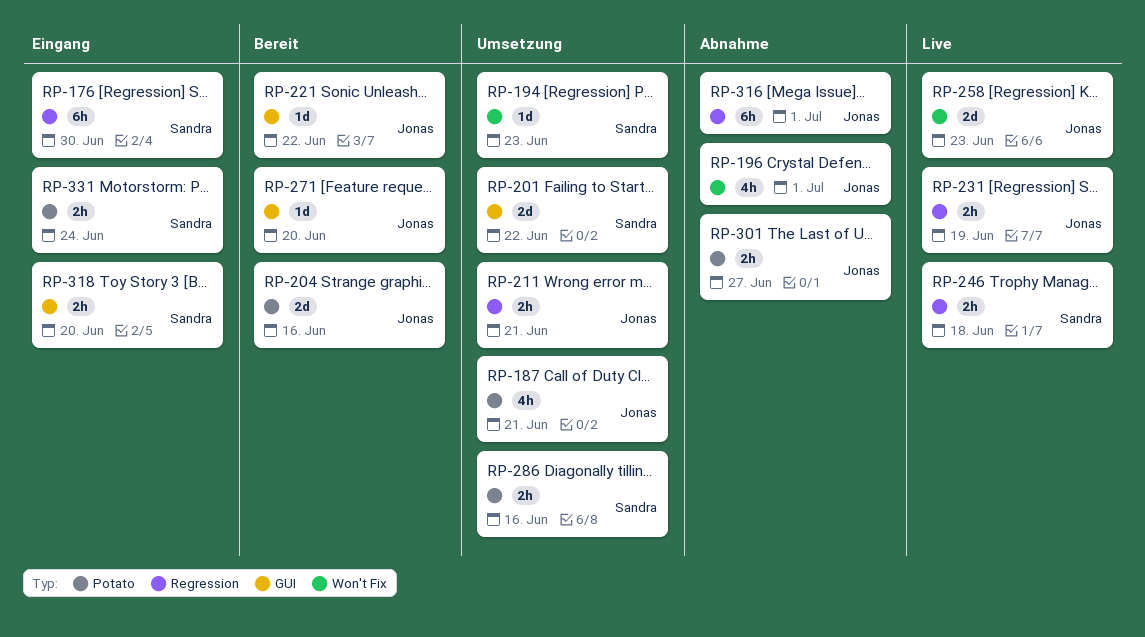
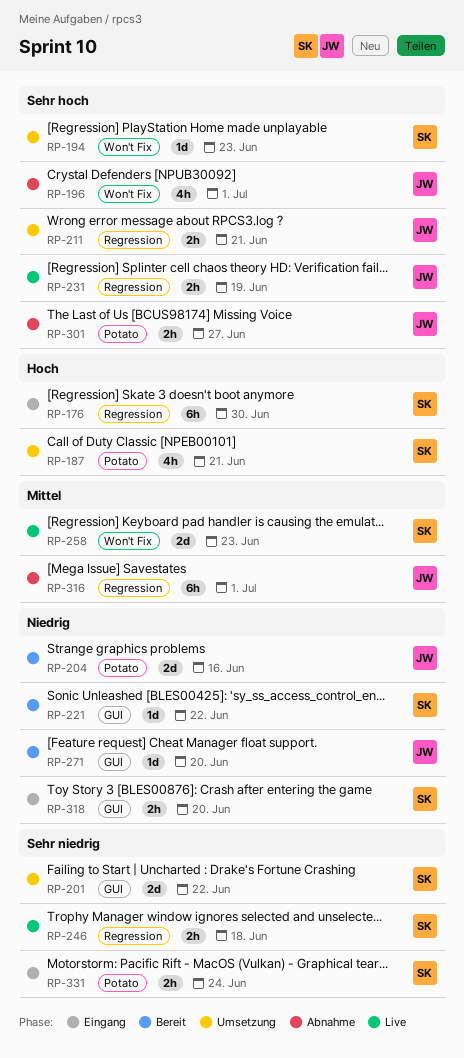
RP-187, owner: Jonas -> Sandra
RP-221, owner: Jonas -> Sandra
RP-258, owner: Jonas -> Sandra
RP-286: present -> none

